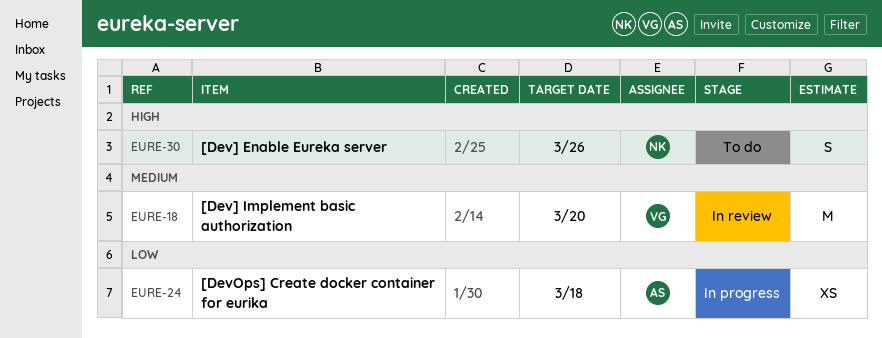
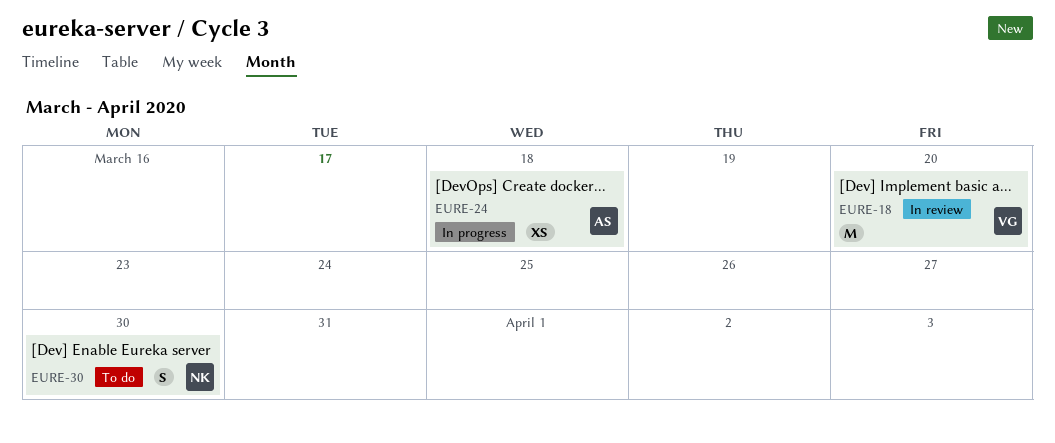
EURE-30, due: Mar 26 -> Mar 30

